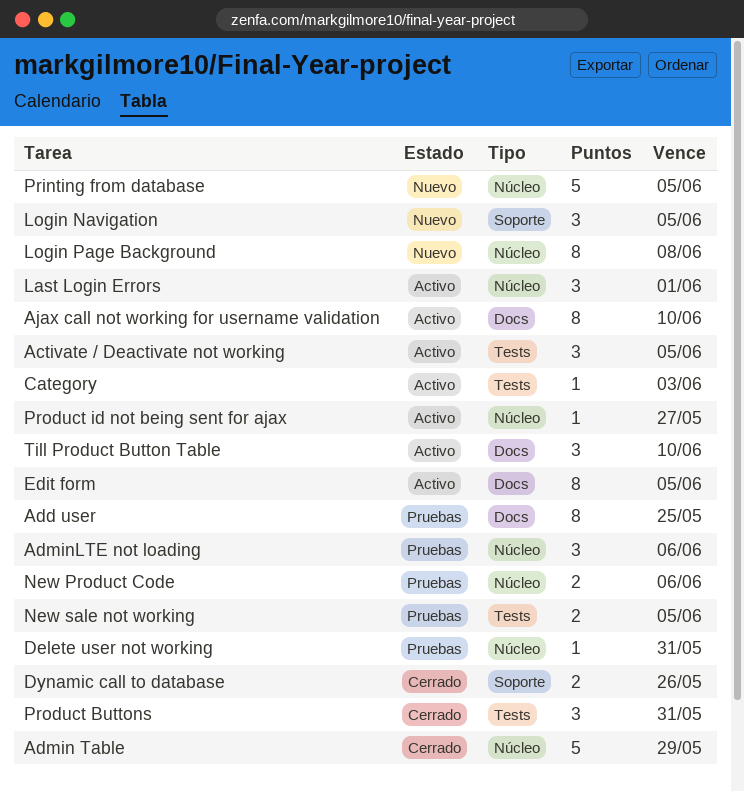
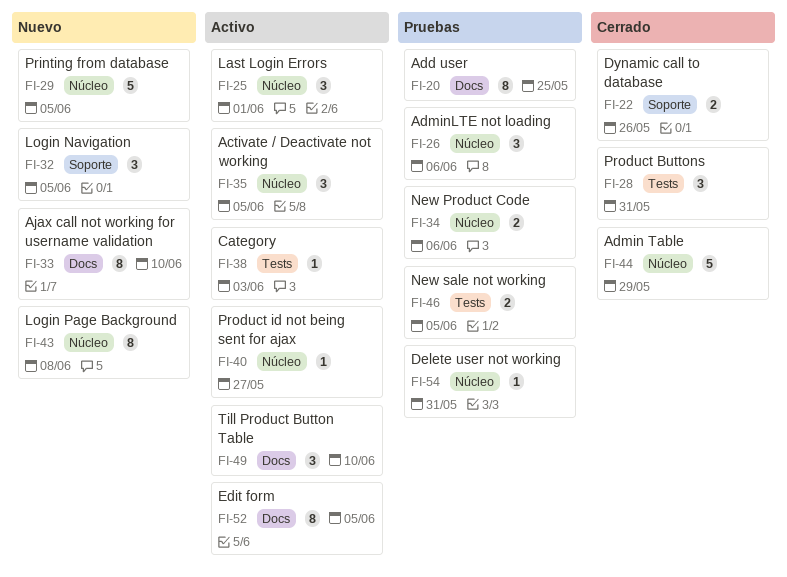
Activate / Deactivate not working, label: Tests -> Núcleo
Ajax call not working for username validation, status: Activo -> Nuevo

